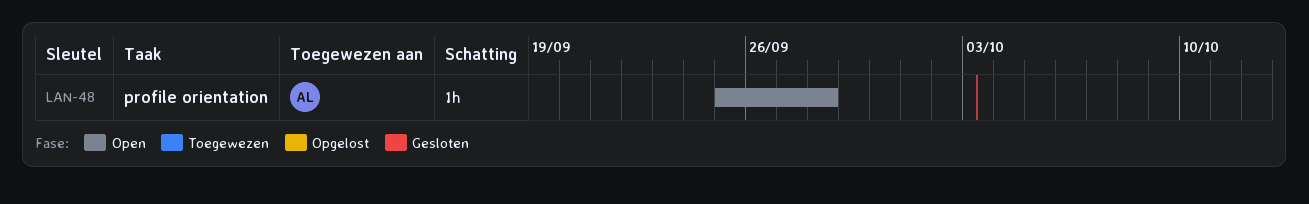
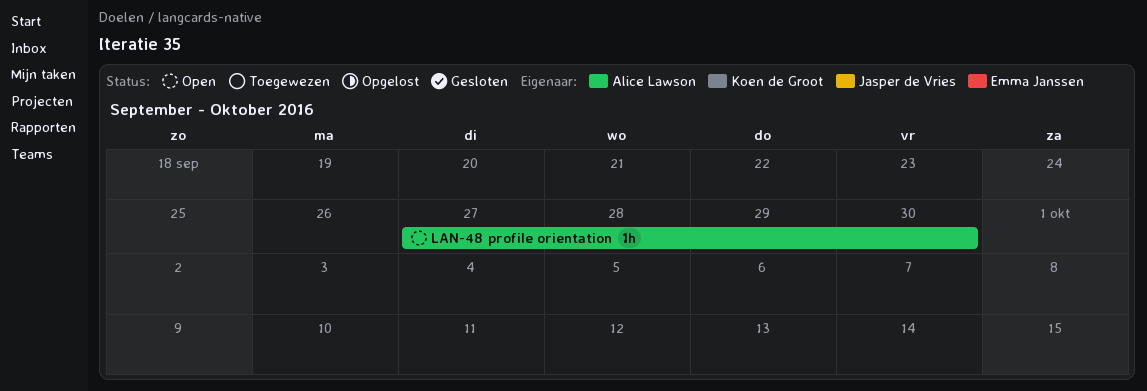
LAN-48, start: Sep 25 -> Sep 27
LAN-48, due: Sep 28 -> Sep 30

